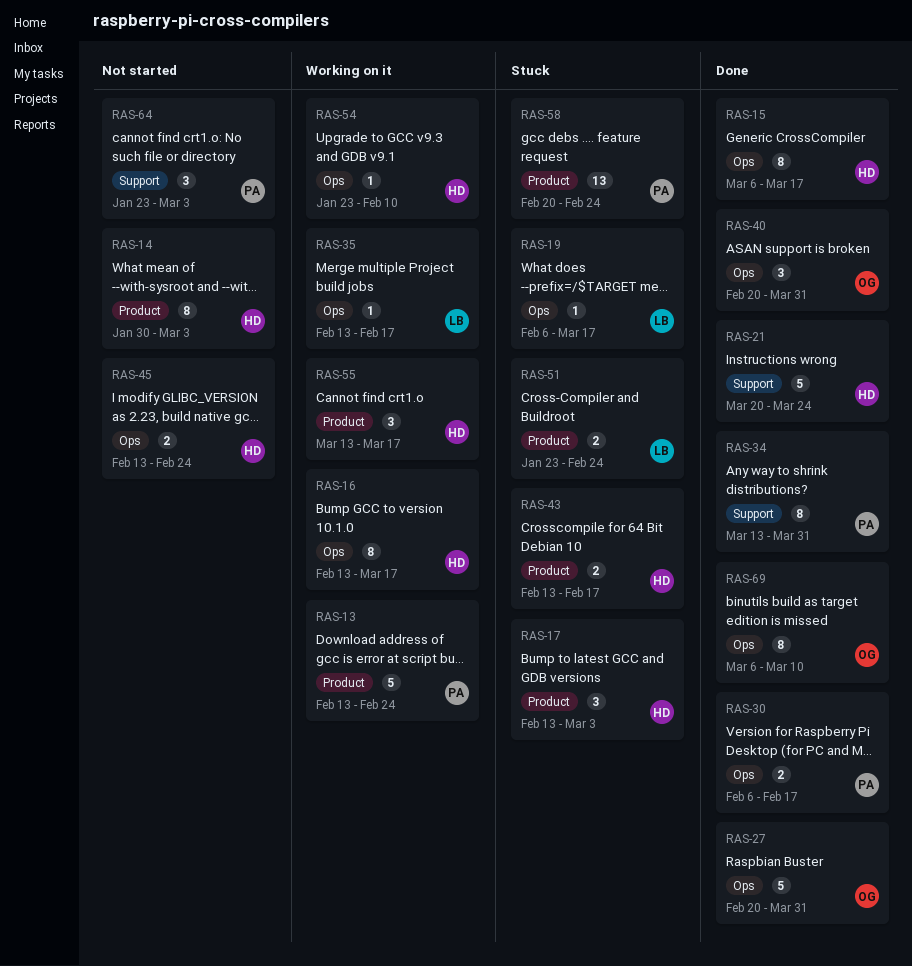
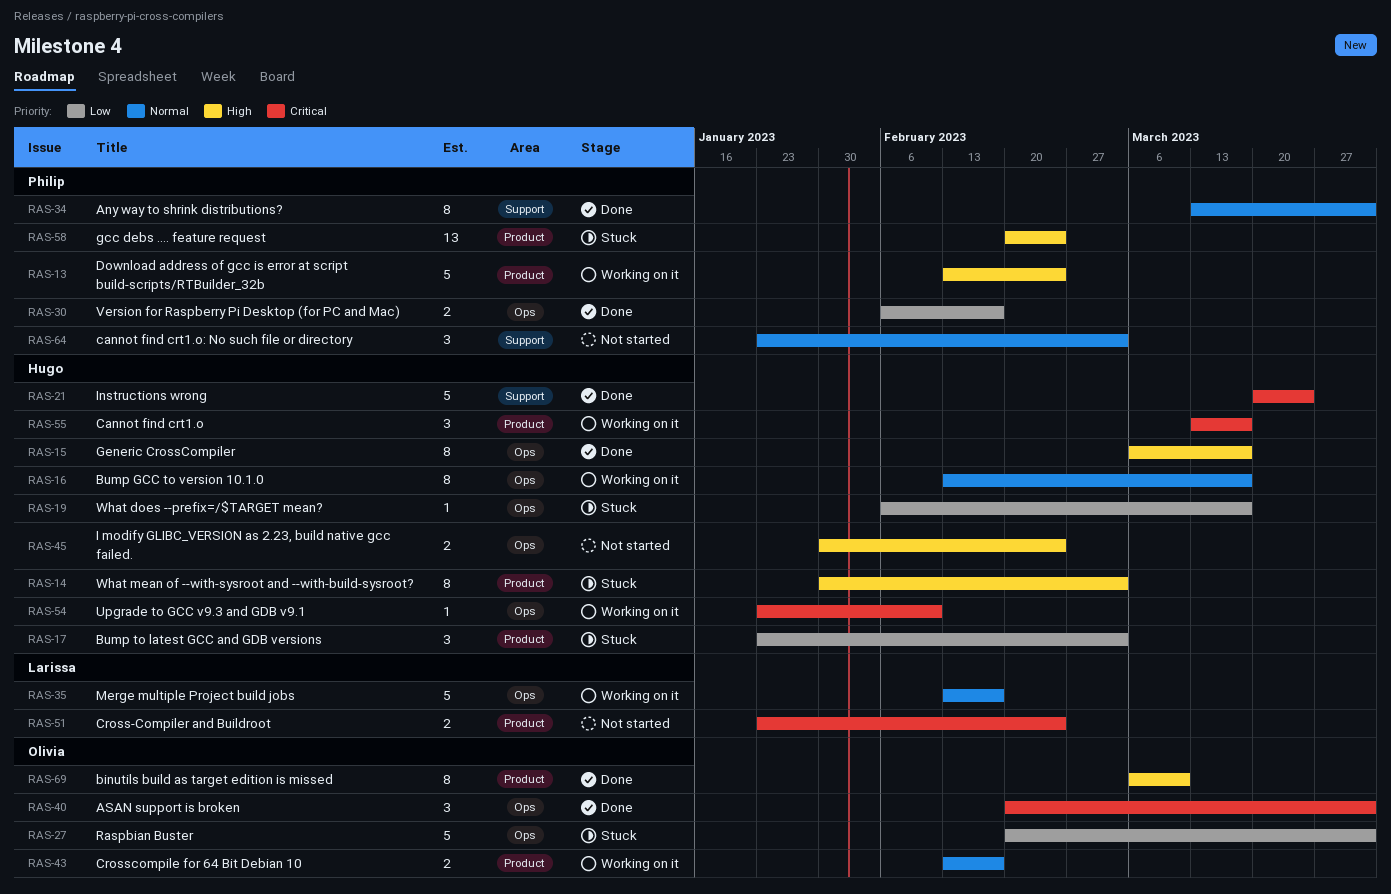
RAS-14, status: Not started -> Stuck
RAS-17, start: Feb 13 -> Jan 23
RAS-19, owner: Larissa -> Hugo
RAS-27, status: Done -> Stuck
RAS-35, estimate: 1 -> 5
RAS-43, status: Stuck -> Working on it
RAS-43, owner: Hugo -> Olivia
RAS-45, start: Feb 13 -> Jan 30
RAS-51, status: Stuck -> Not started
RAS-69, label: Ops -> Product

